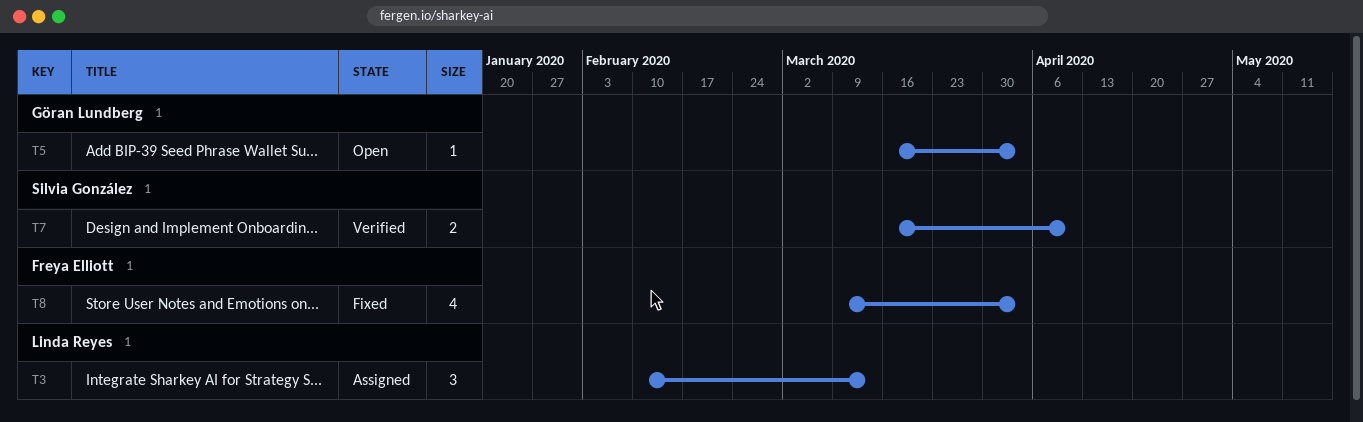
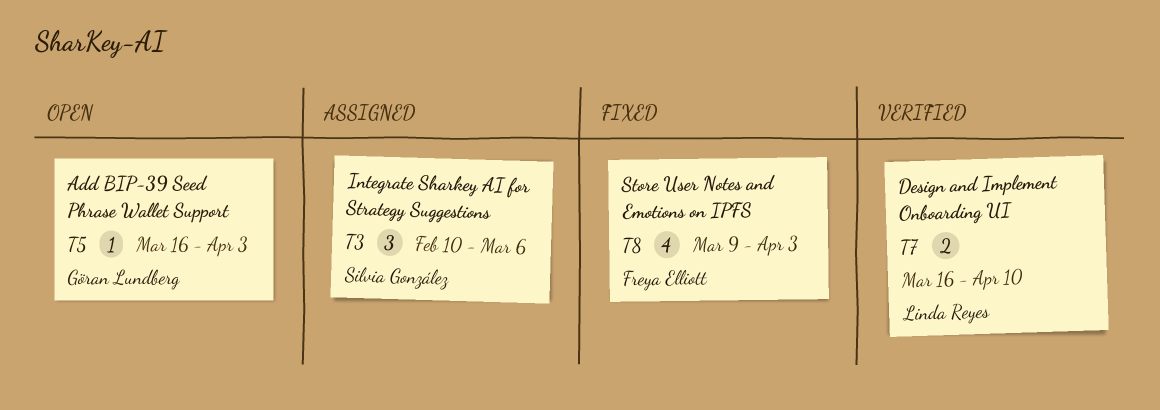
T3, owner: Linda Reyes -> Silvia González
T3, due: Mar 13 -> Mar 6
T7, owner: Silvia González -> Linda Reyes

